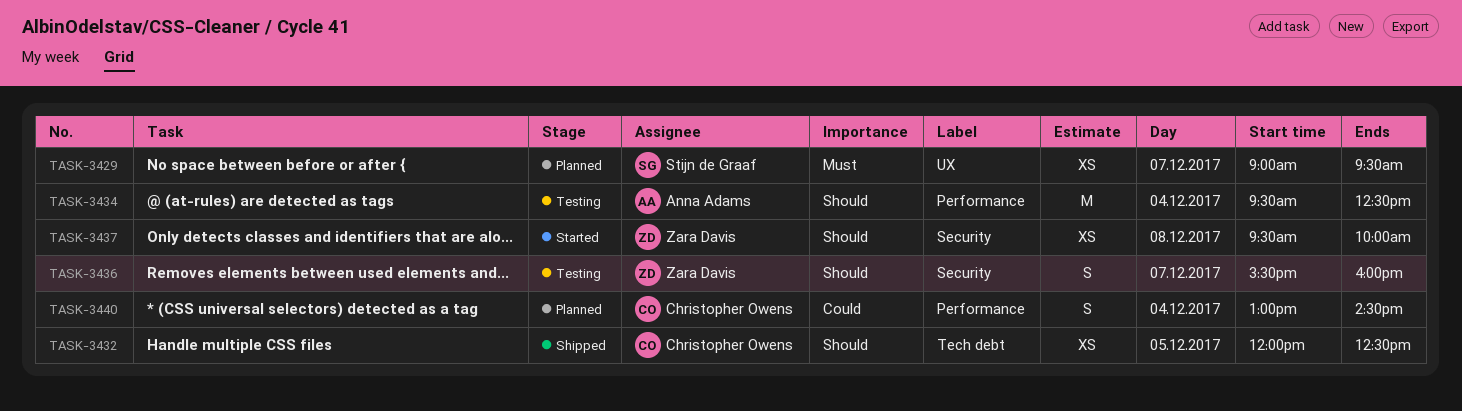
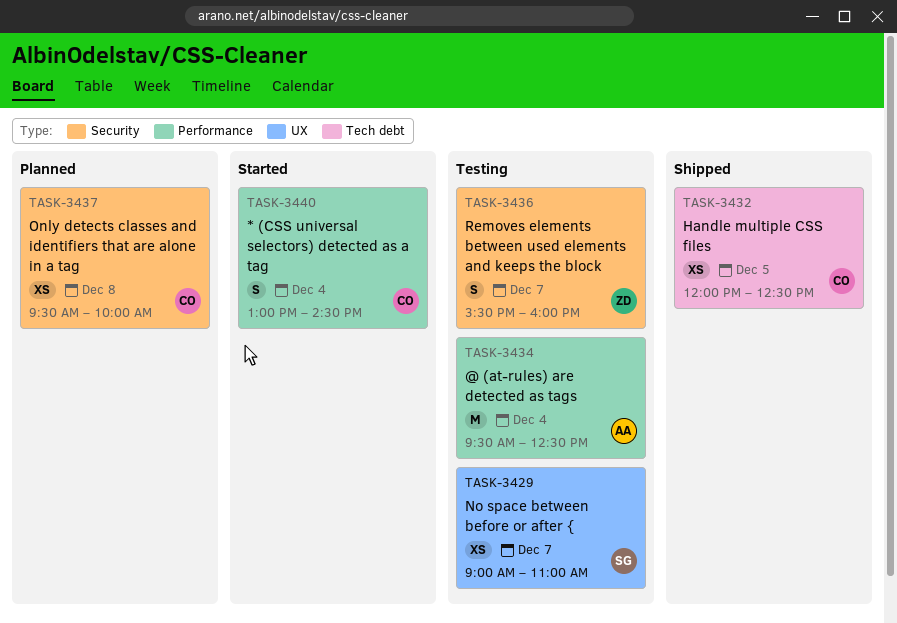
TASK-3429, status: Planned -> Testing
TASK-3429, ends: 09:30 -> 11:00
TASK-3437, status: Started -> Planned
TASK-3437, owner: Zara Davis -> Christopher Owens
TASK-3440, status: Planned -> Started

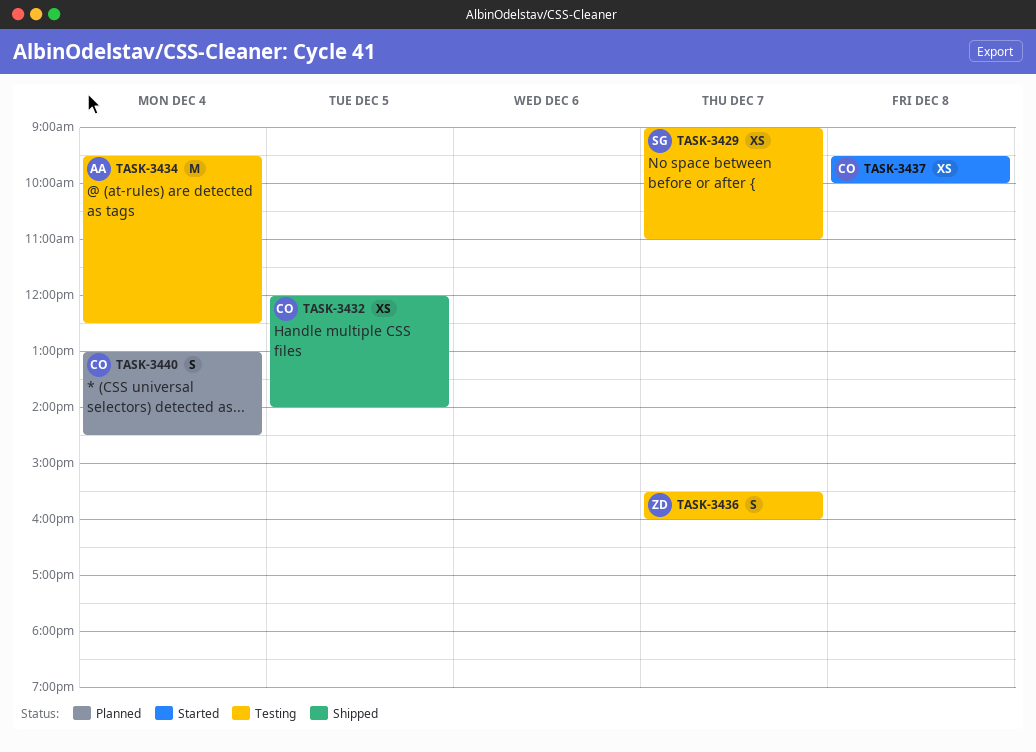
TASK-3432, ends: 12:30 -> 14:00
TASK-3437, status: Planned -> Started
TASK-3440, status: Started -> Planned

